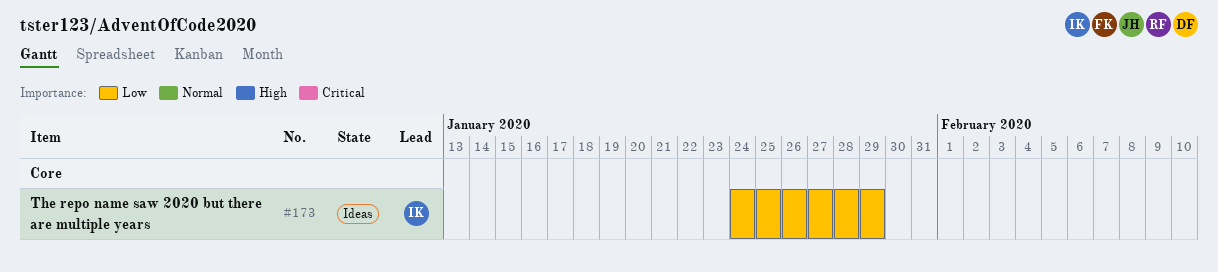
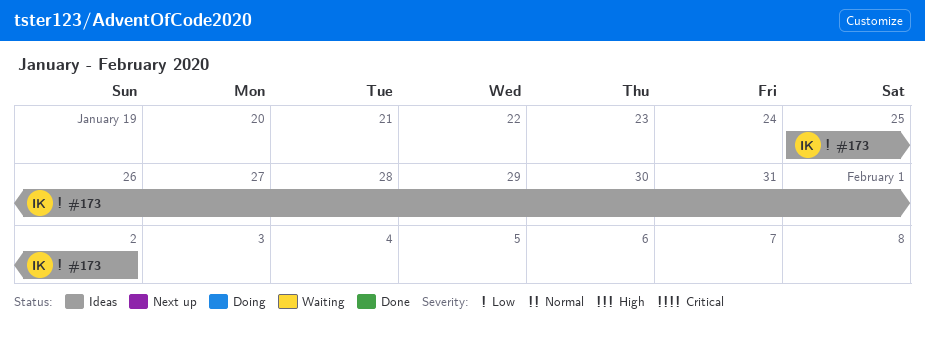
#173, start: Jan 24 -> Jan 25
#173, due: Jan 29 -> Feb 2

